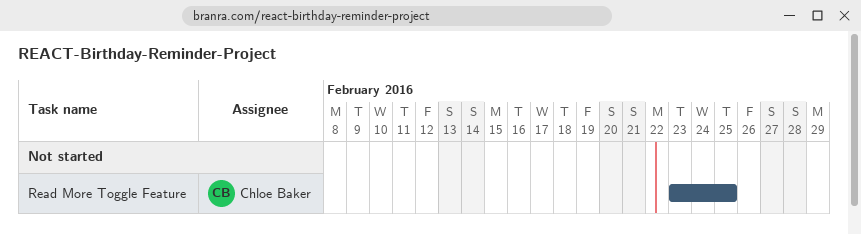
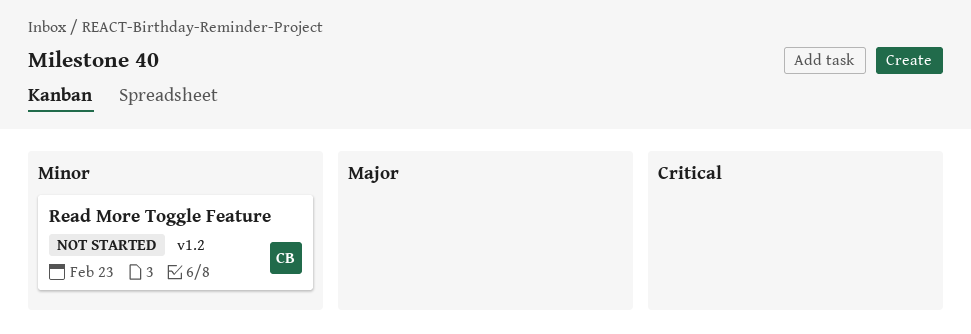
Read More Toggle Feature, due: Feb 25 -> Feb 23

